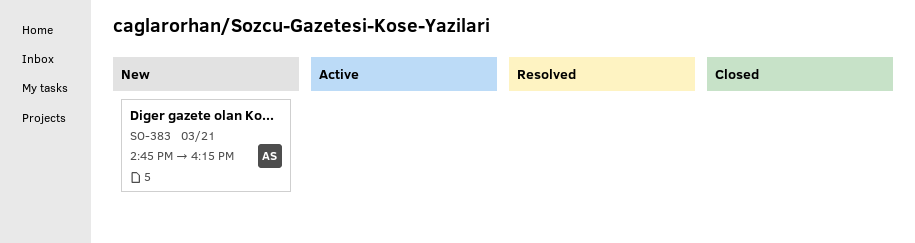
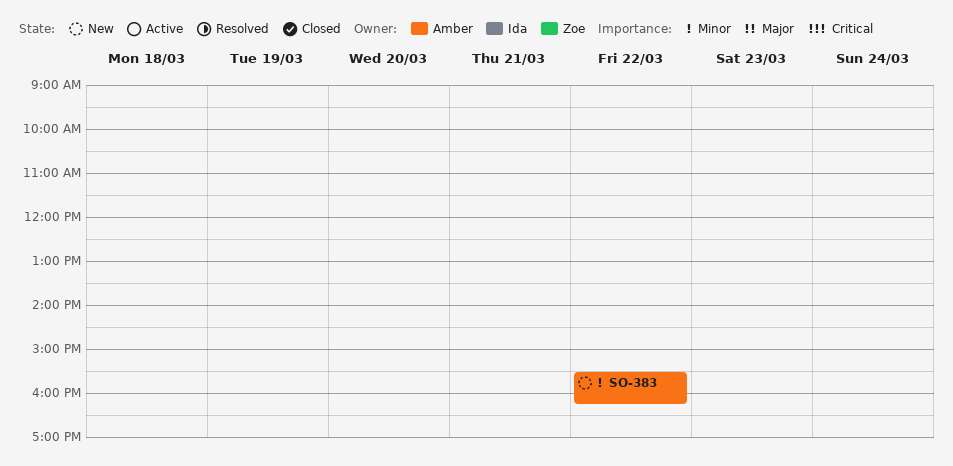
SO-383, day: Mar 21 -> Mar 22
SO-383, begins: 14:45 -> 15:30

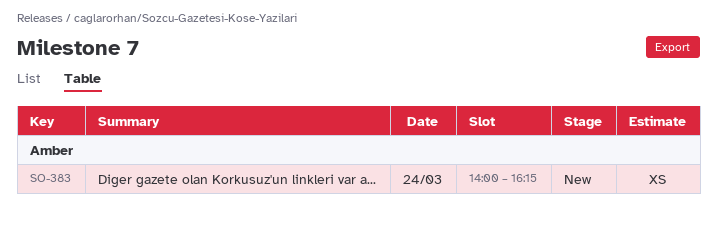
SO-383, day: Mar 22 -> Mar 24
SO-383, begins: 15:30 -> 14:00

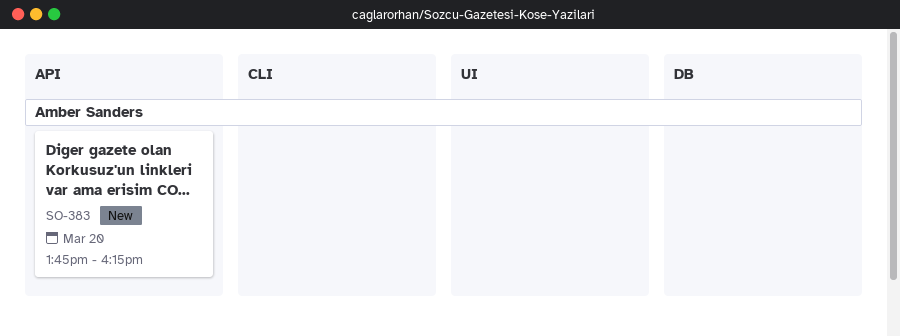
SO-383, day: Mar 24 -> Mar 20
SO-383, begins: 14:00 -> 13:45

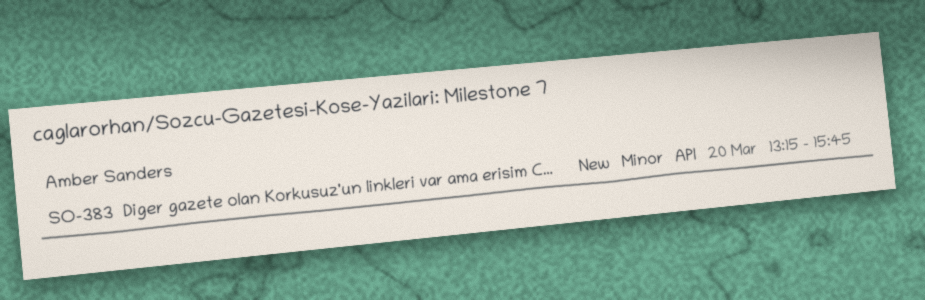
SO-383, begins: 13:45 -> 13:15
SO-383, ends: 16:15 -> 15:45

